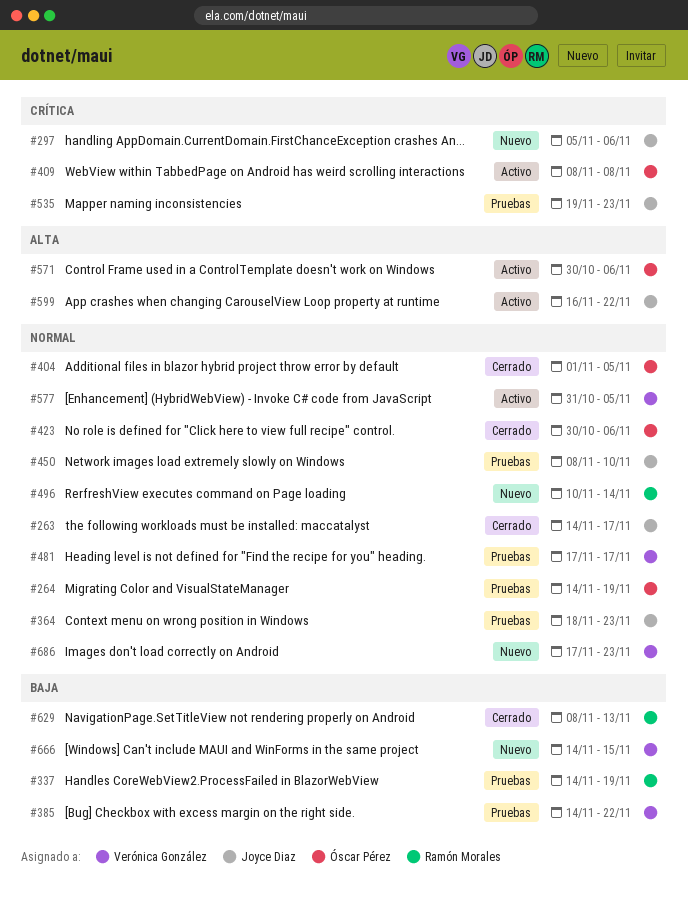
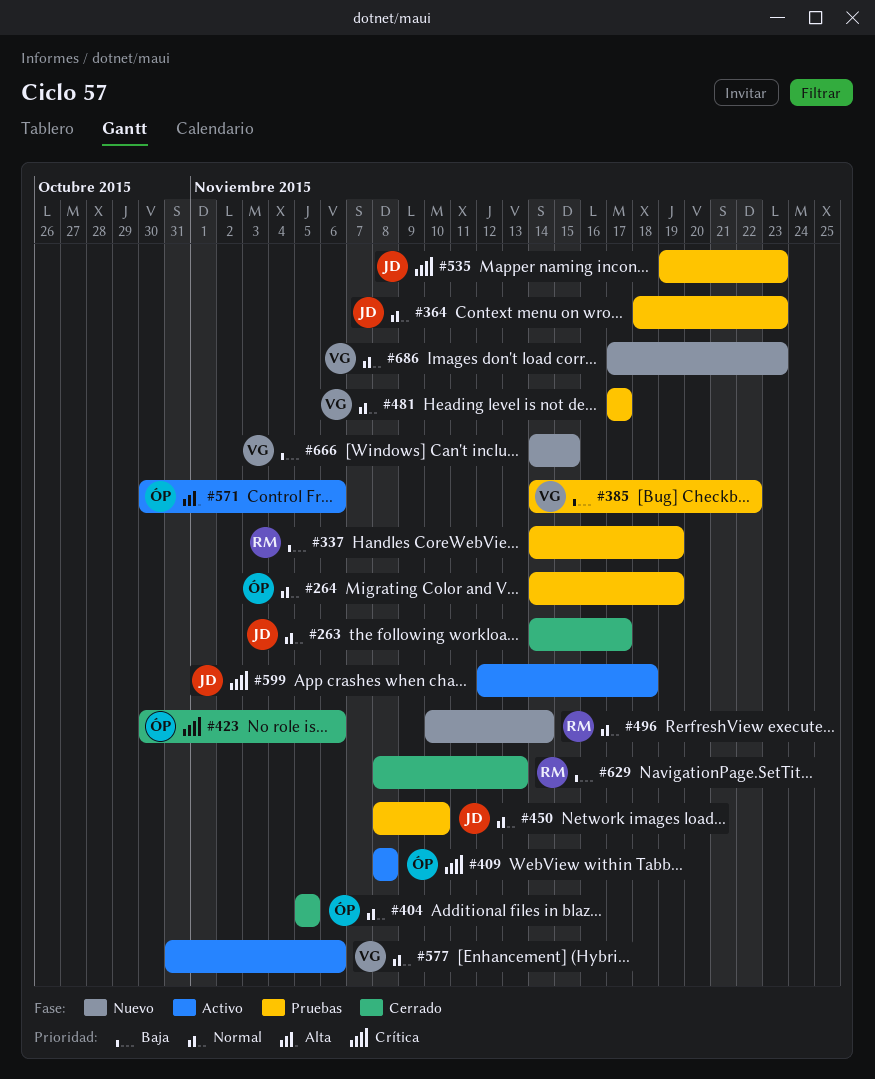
#297: present -> none
#404, start: Nov 1 -> Nov 5
#423, priority: Normal -> Crítica
#577, due: Nov 5 -> Nov 6
#599, priority: Alta -> Crítica
#599, start: Nov 16 -> Nov 12
#599, due: Nov 22 -> Nov 18

